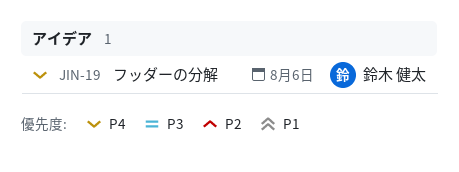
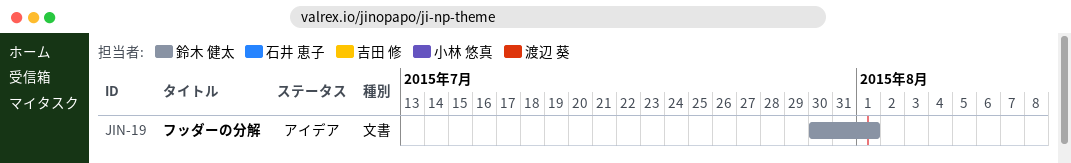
JIN-19, due: Aug 6 -> Aug 1

